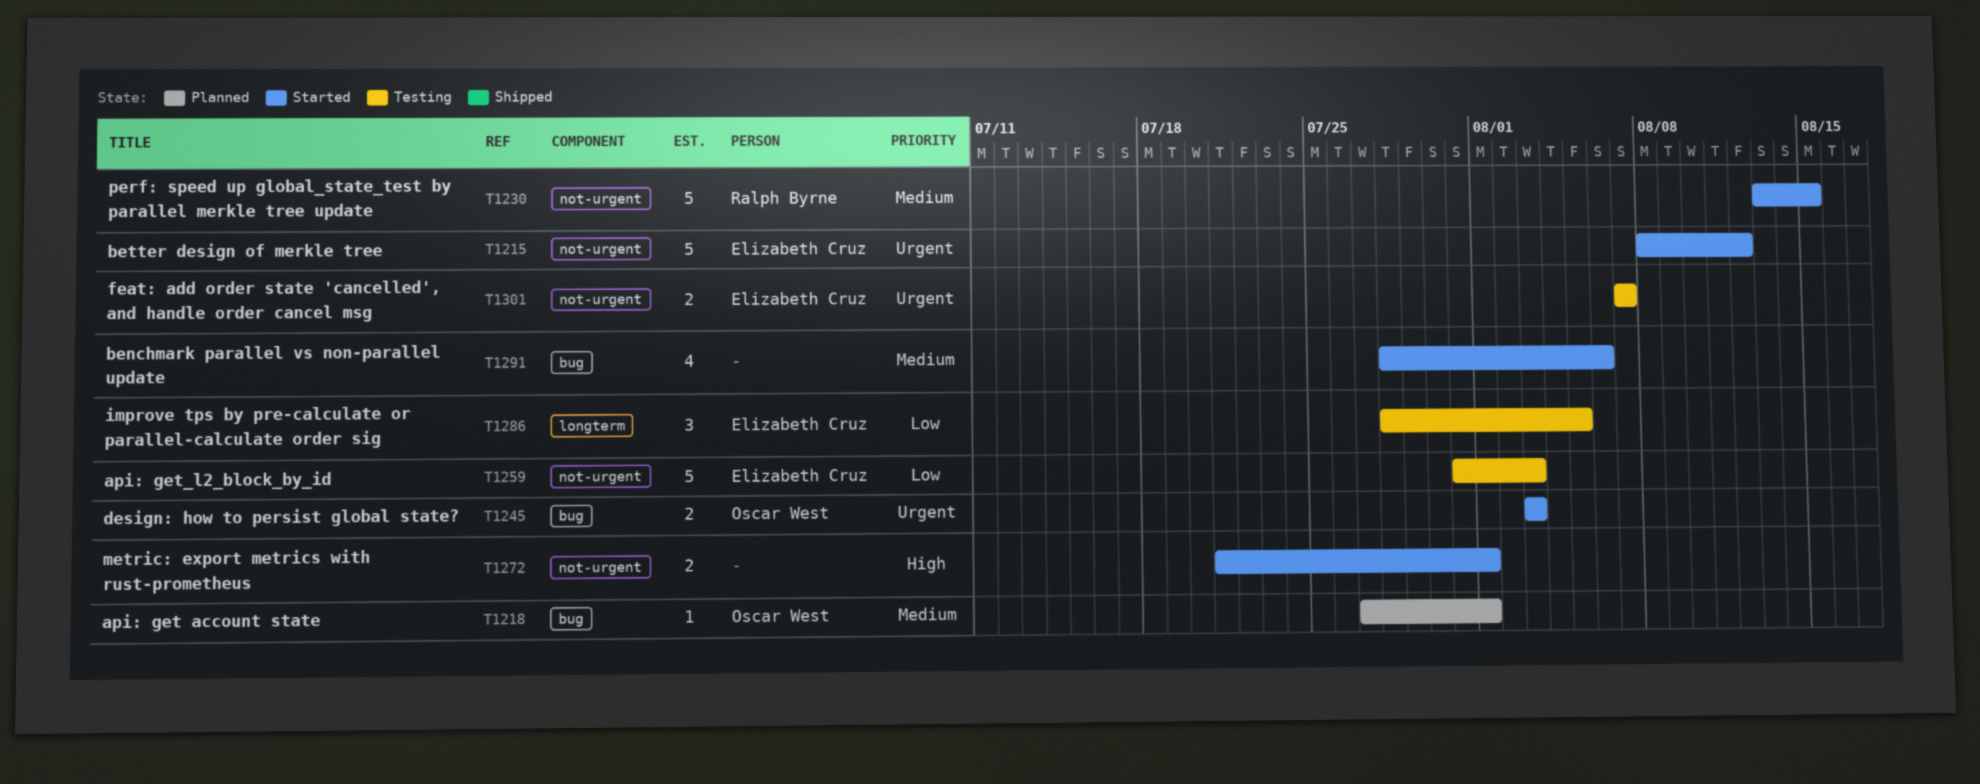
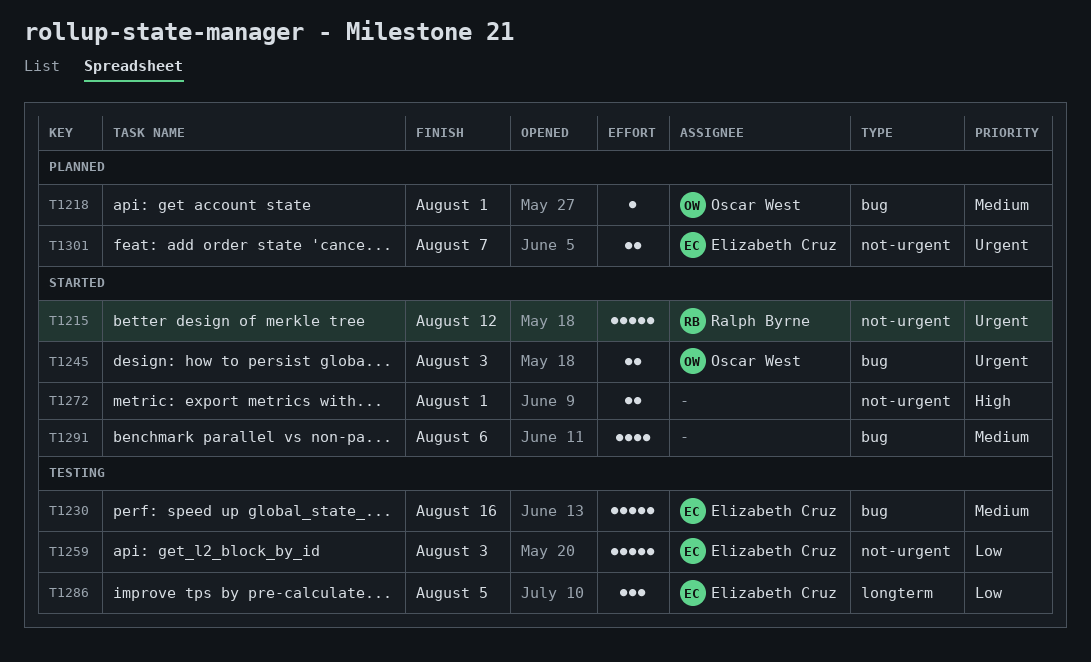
T1215, owner: Elizabeth Cruz -> Ralph Byrne
T1230, status: Started -> Testing
T1230, owner: Ralph Byrne -> Elizabeth Cruz
T1230, label: not-urgent -> bug
T1230, due: Aug 15 -> Aug 16
T1301, status: Testing -> Planned

